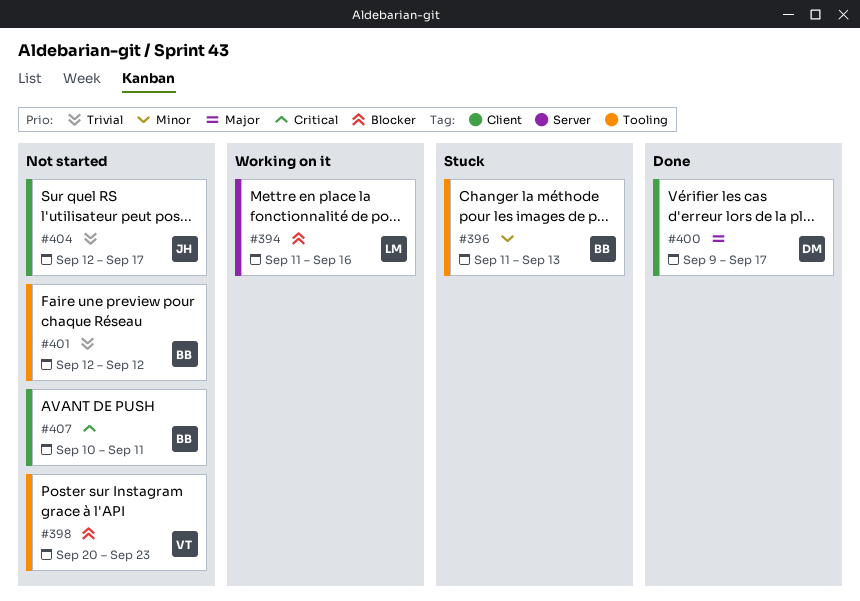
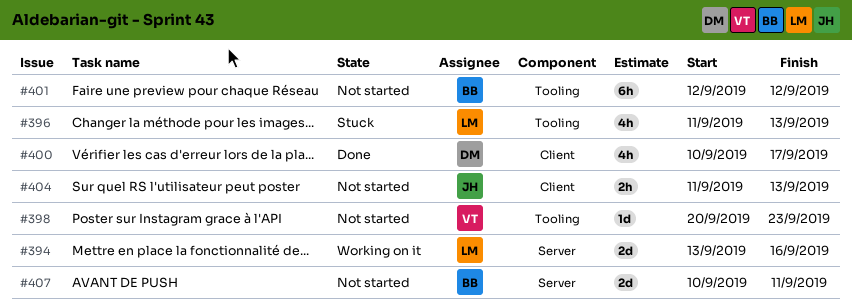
#394, start: Sep 11 -> Sep 13
#396, owner: BB -> LM
#400, start: Sep 9 -> Sep 10
#404, start: Sep 12 -> Sep 11
#404, due: Sep 17 -> Sep 13
#407, label: Client -> Server

